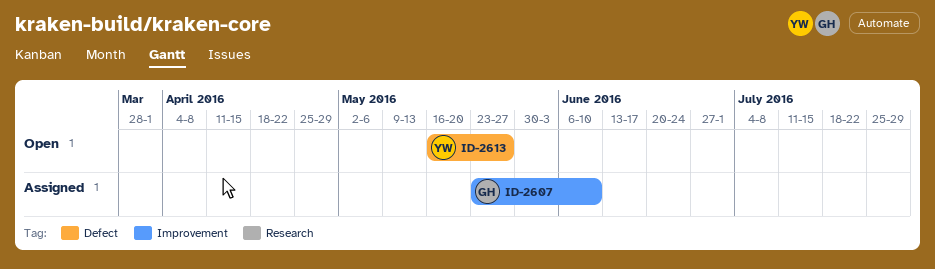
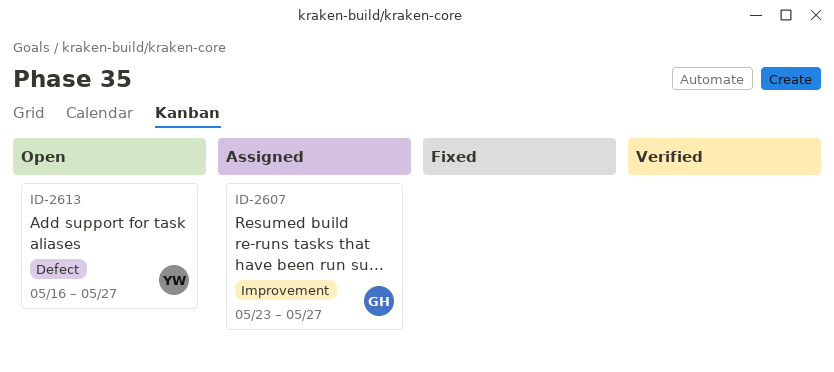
ID-2607, due: Jun 10 -> May 27

